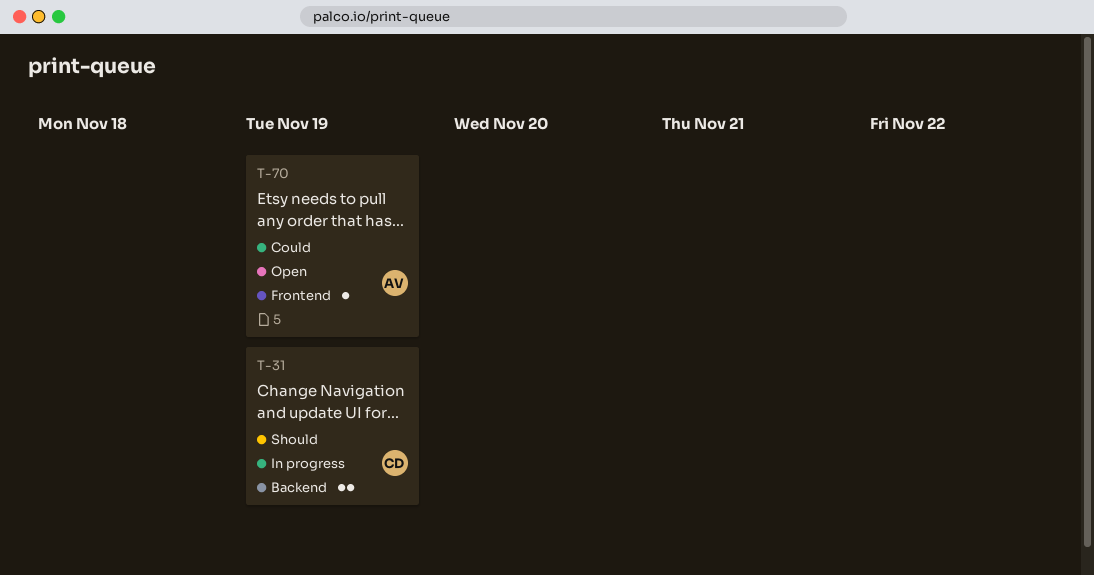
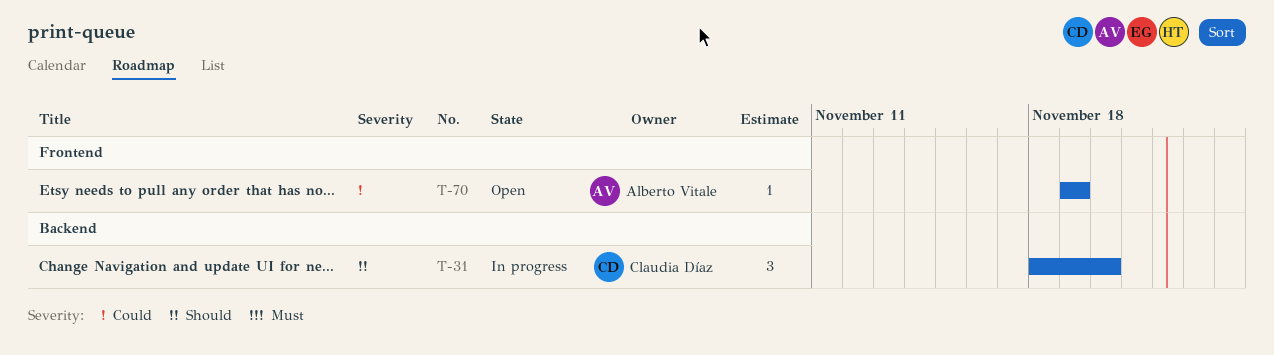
T-31, estimate: 2 -> 3
T-31, due: Nov 19 -> Nov 20

